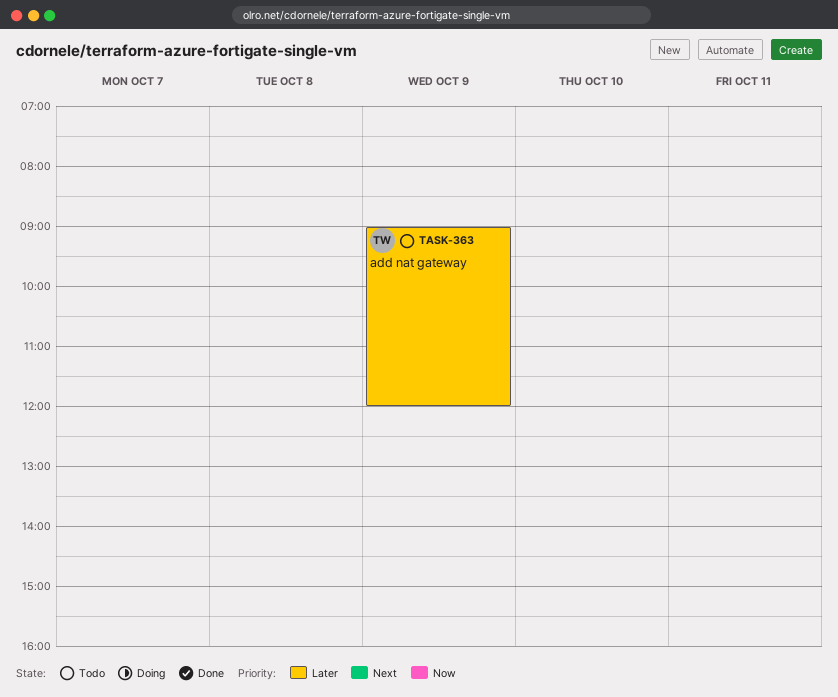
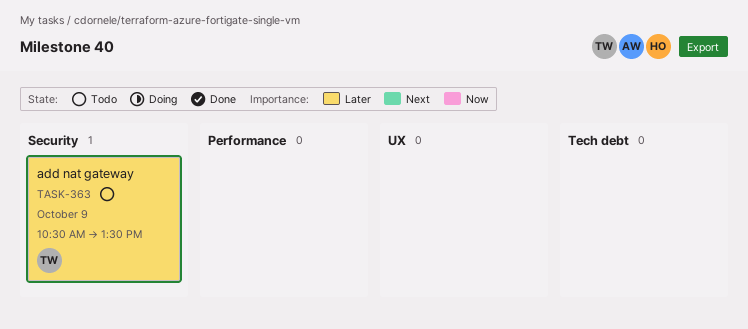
TASK-363, begins: 09:00 -> 10:30
TASK-363, ends: 12:00 -> 13:30

